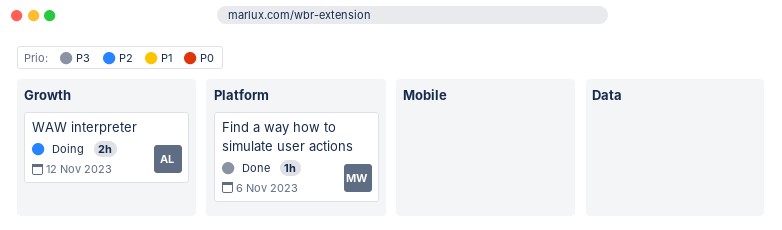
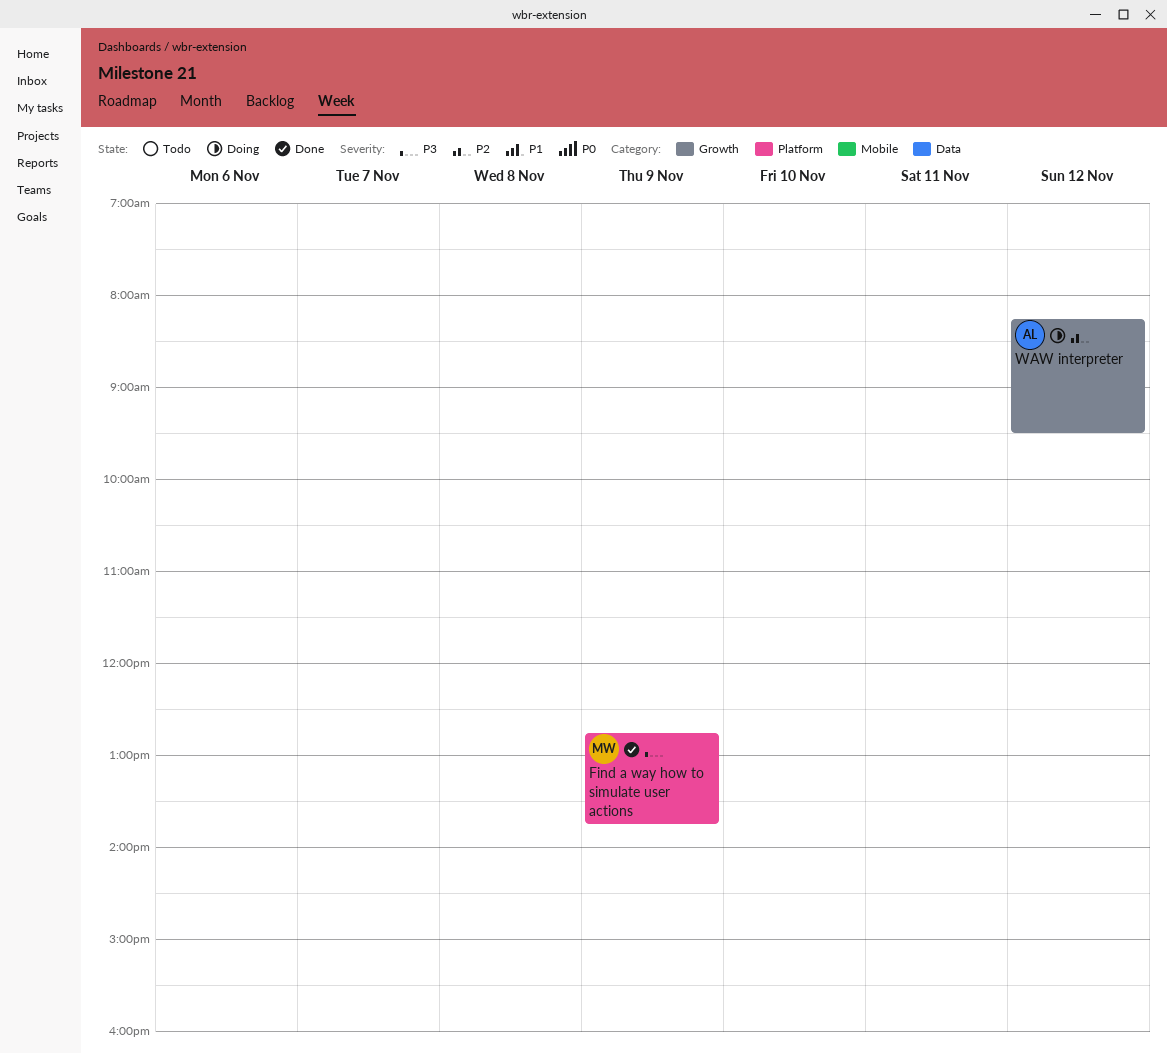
Find a way how to simulate user actions, day: Nov 6 -> Nov 9

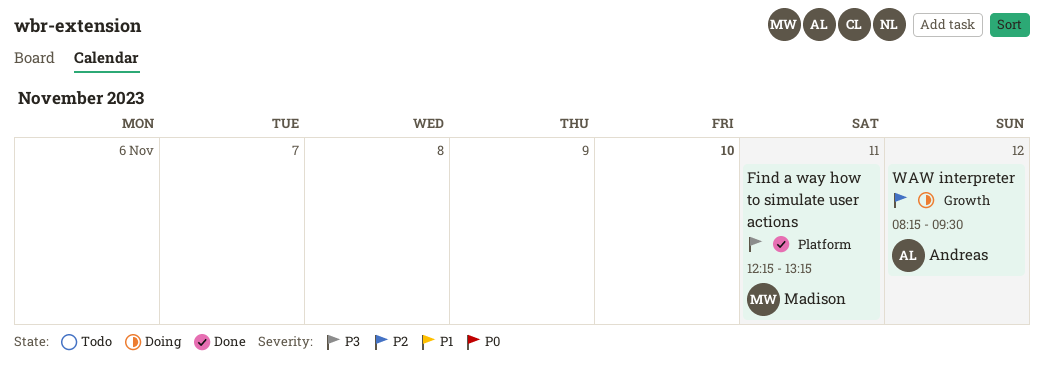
Find a way how to simulate user actions, day: Nov 9 -> Nov 11
Find a way how to simulate user actions, begins: 12:45 -> 12:15
Find a way how to simulate user actions, ends: 13:45 -> 13:15

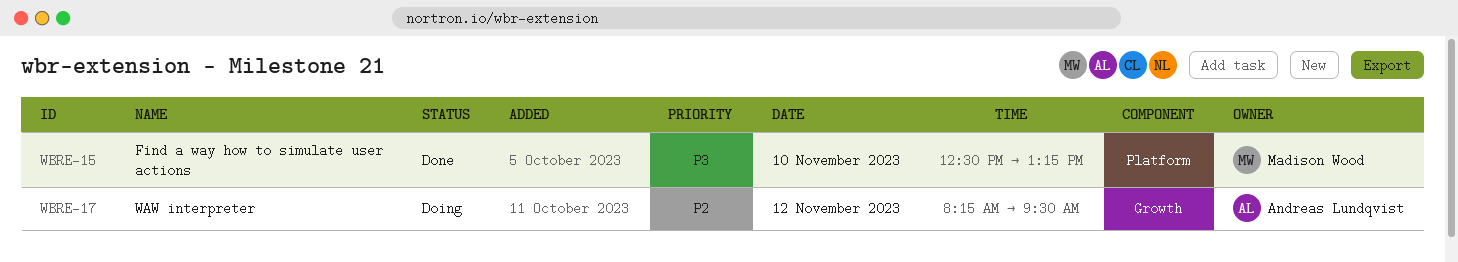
Find a way how to simulate user actions, day: Nov 11 -> Nov 10
Find a way how to simulate user actions, begins: 12:15 -> 12:30

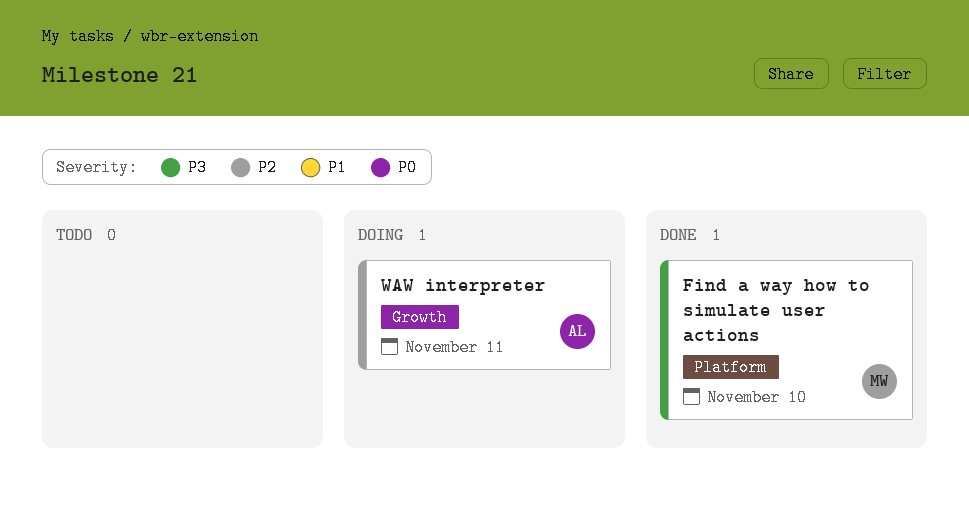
WAW interpreter, day: Nov 12 -> Nov 11

